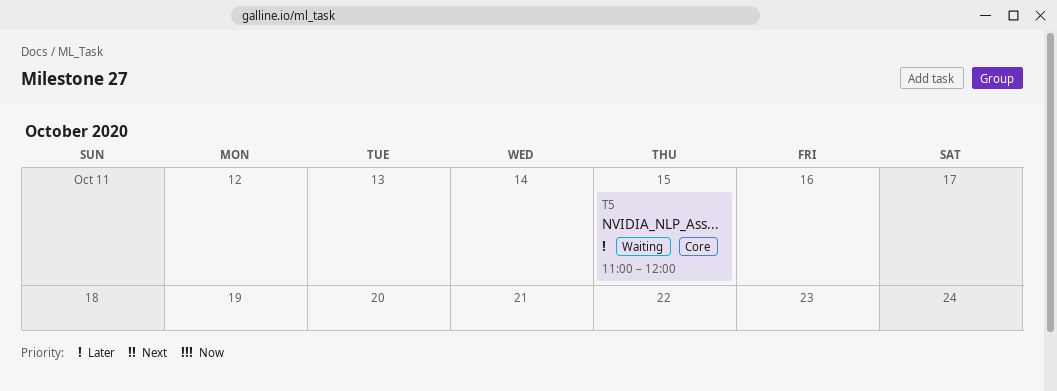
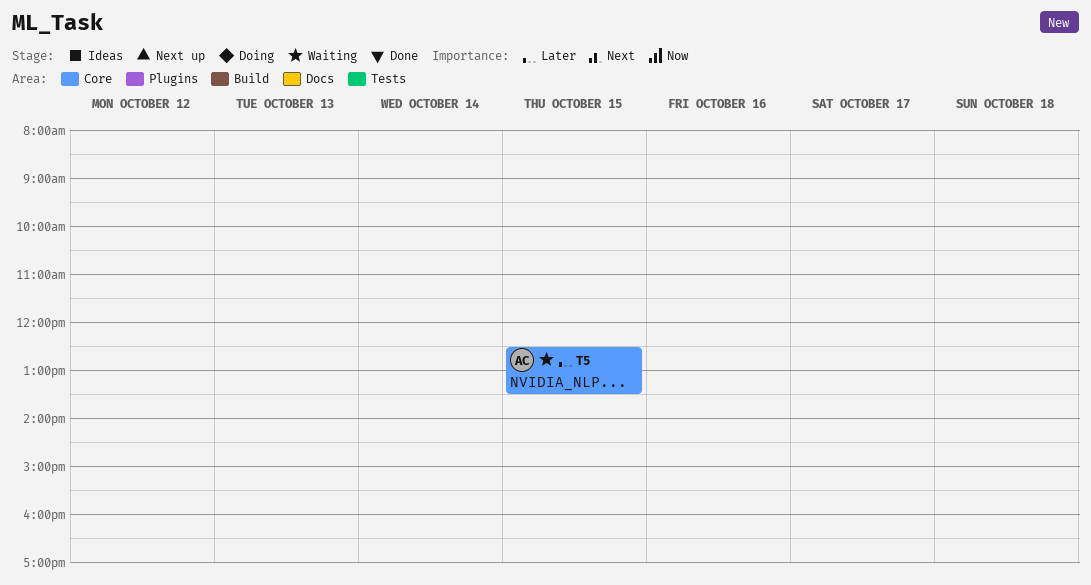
T5, begins: 11:00 -> 12:30
T5, ends: 12:00 -> 13:30

